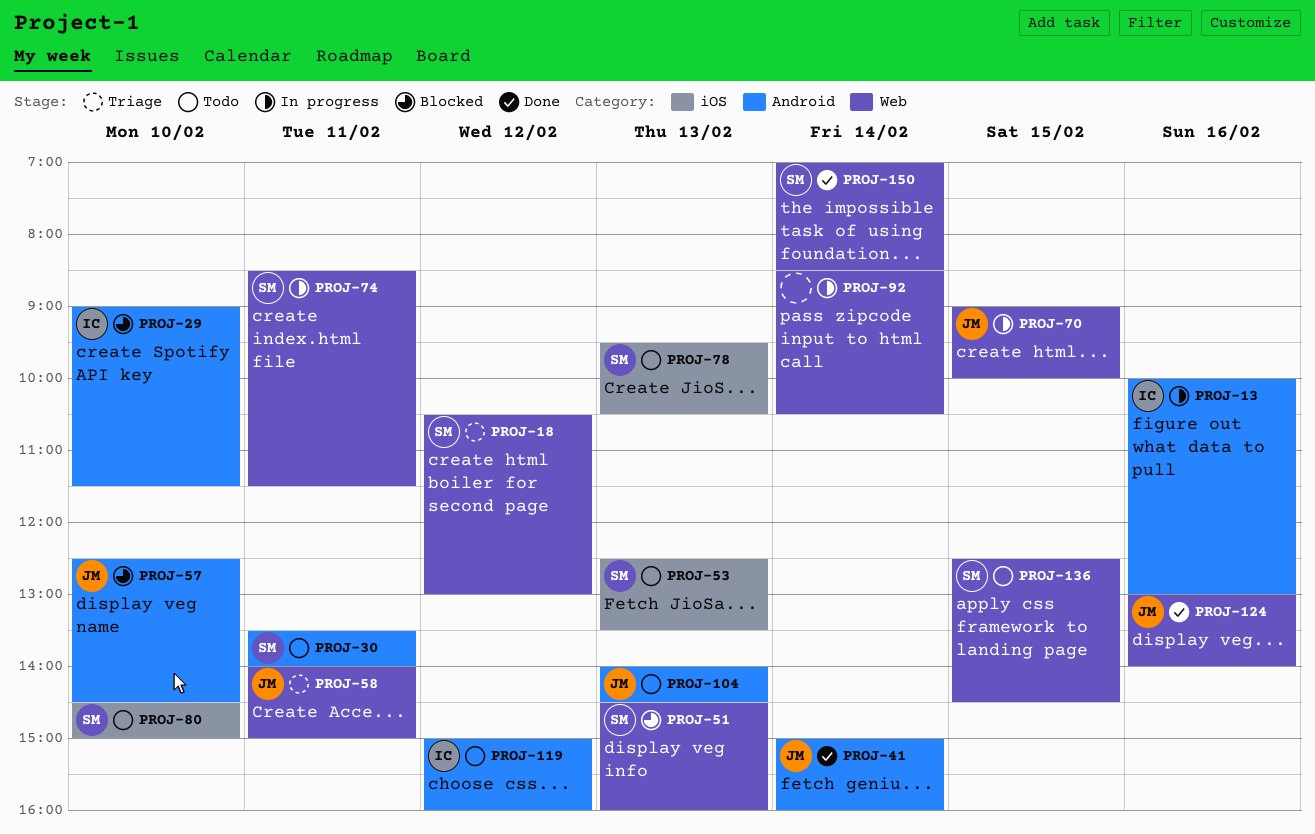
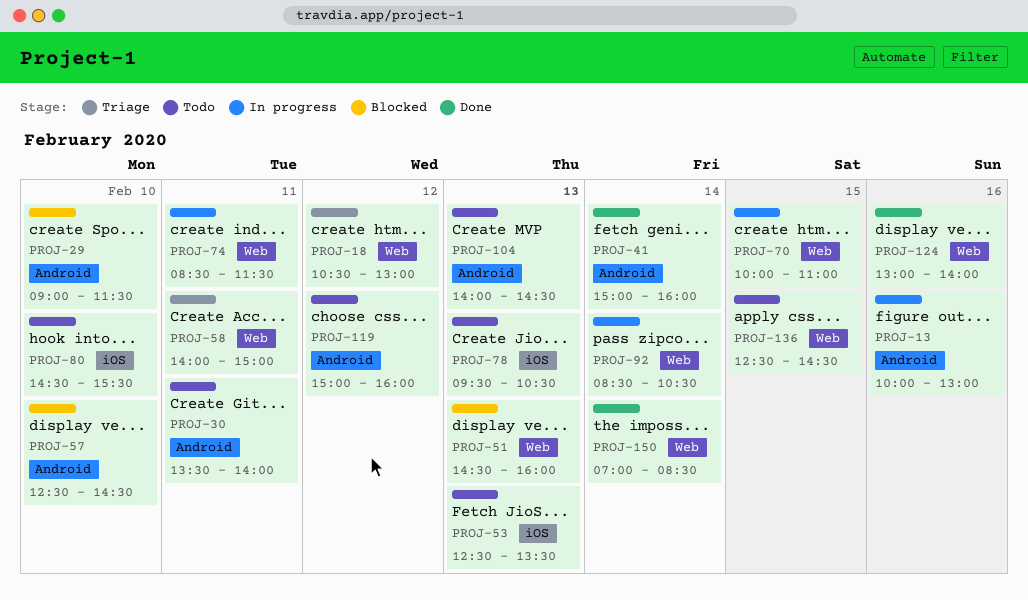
PROJ-70, begins: 09:00 -> 10:00
PROJ-70, ends: 10:00 -> 11:00
PROJ-80, ends: 15:00 -> 15:30

